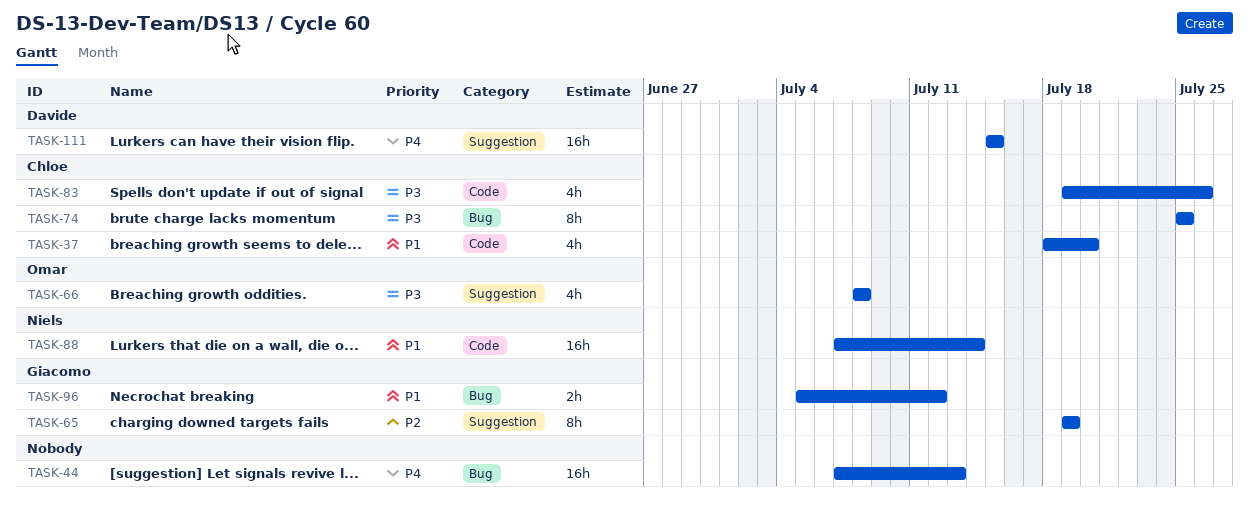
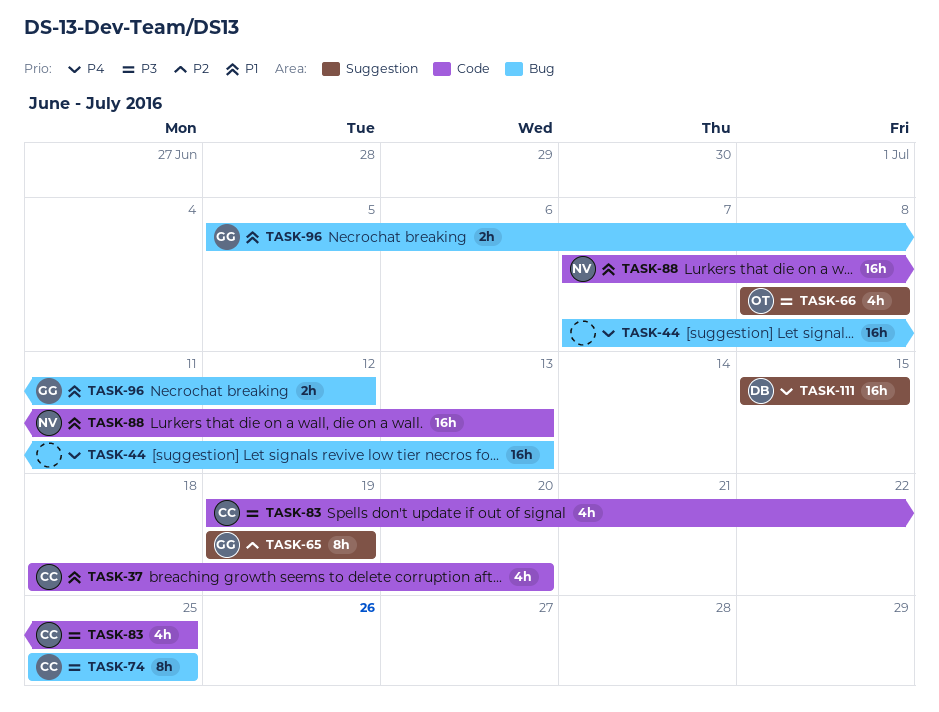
TASK-83, due: Jul 26 -> Jul 25
TASK-88, due: Jul 14 -> Jul 13

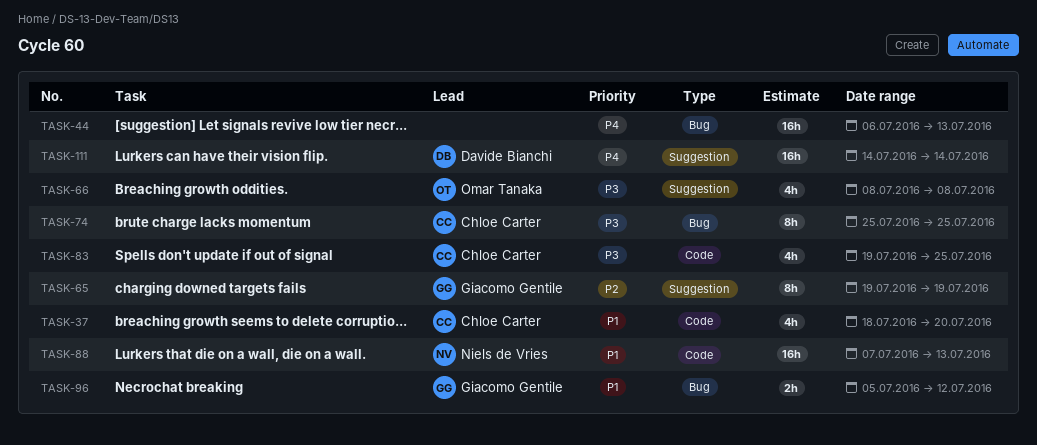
TASK-44, start: Jul 7 -> Jul 6
TASK-111, start: Jul 15 -> Jul 14
TASK-111, due: Jul 15 -> Jul 14

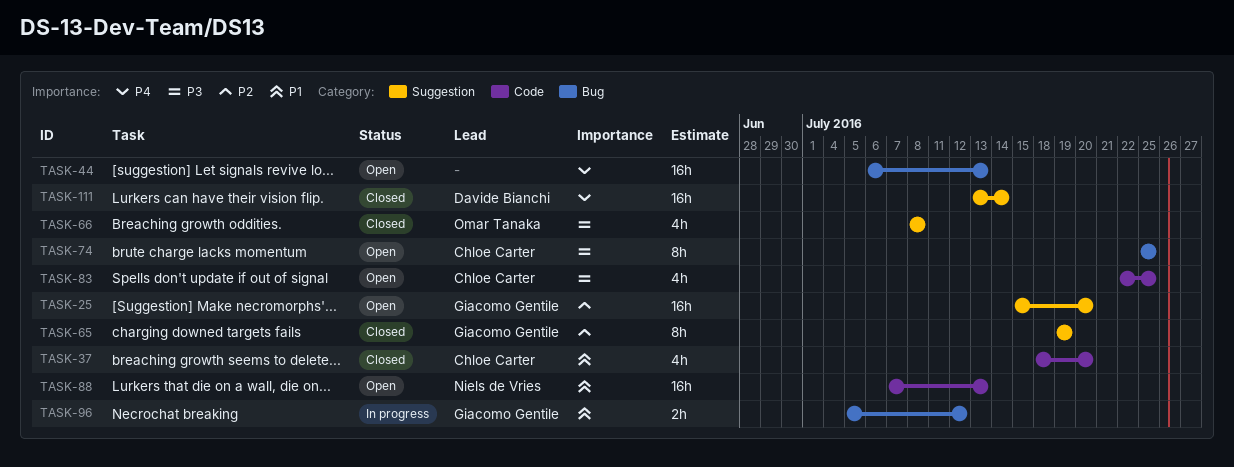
TASK-25: none -> present
TASK-83, start: Jul 19 -> Jul 22
TASK-111, start: Jul 14 -> Jul 13

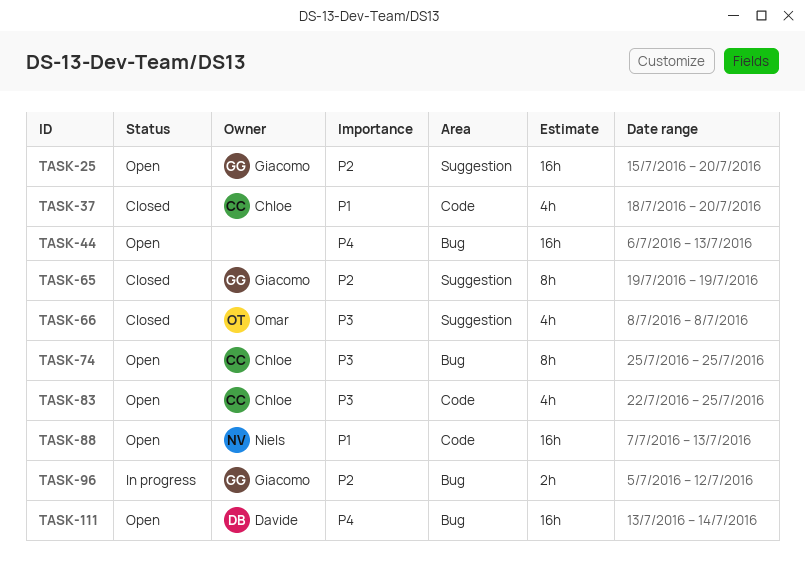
TASK-96, priority: P1 -> P2
TASK-111, status: Closed -> Open
TASK-111, label: Suggestion -> Bug

